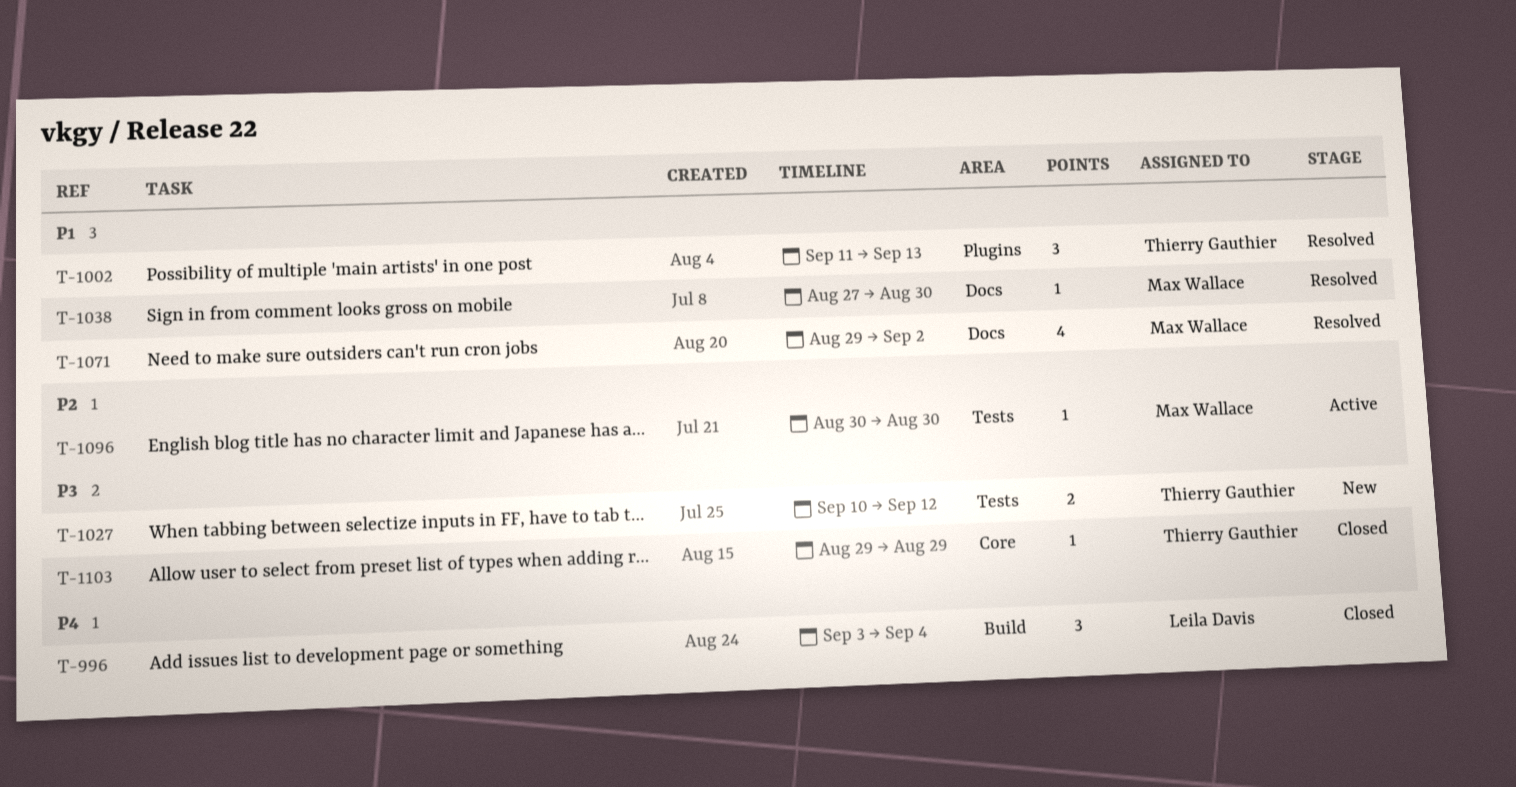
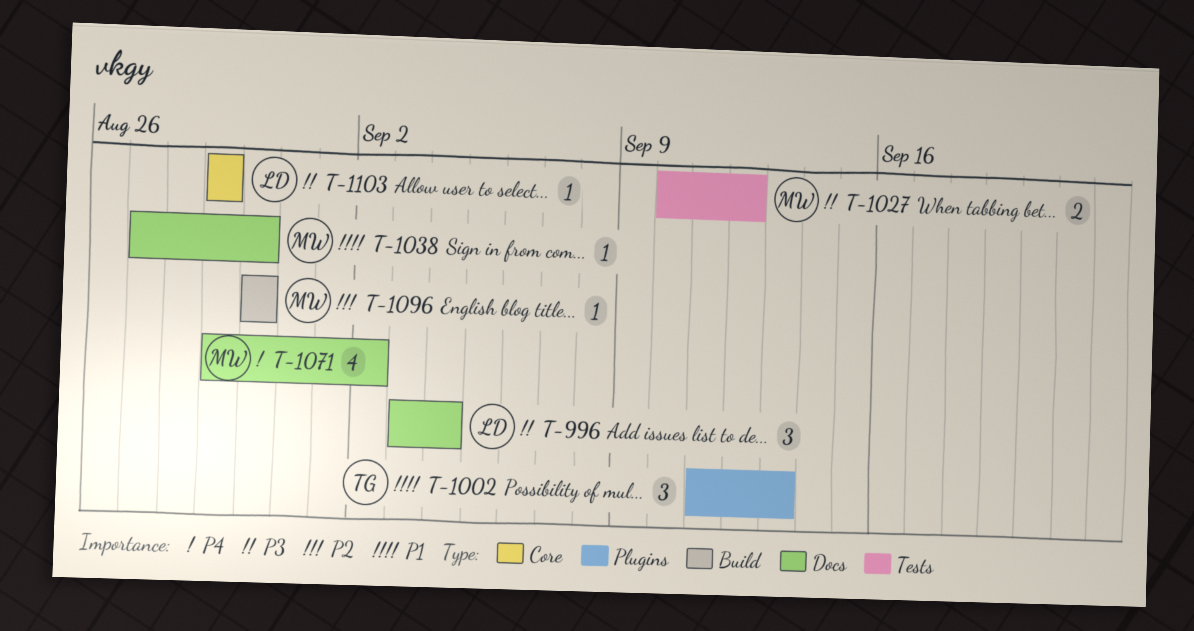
T-996, priority: P4 -> P3
T-996, label: Build -> Docs
T-1027, owner: Thierry Gauthier -> Max Wallace
T-1071, priority: P1 -> P4
T-1096, label: Tests -> Build
T-1103, owner: Thierry Gauthier -> Leila Davis

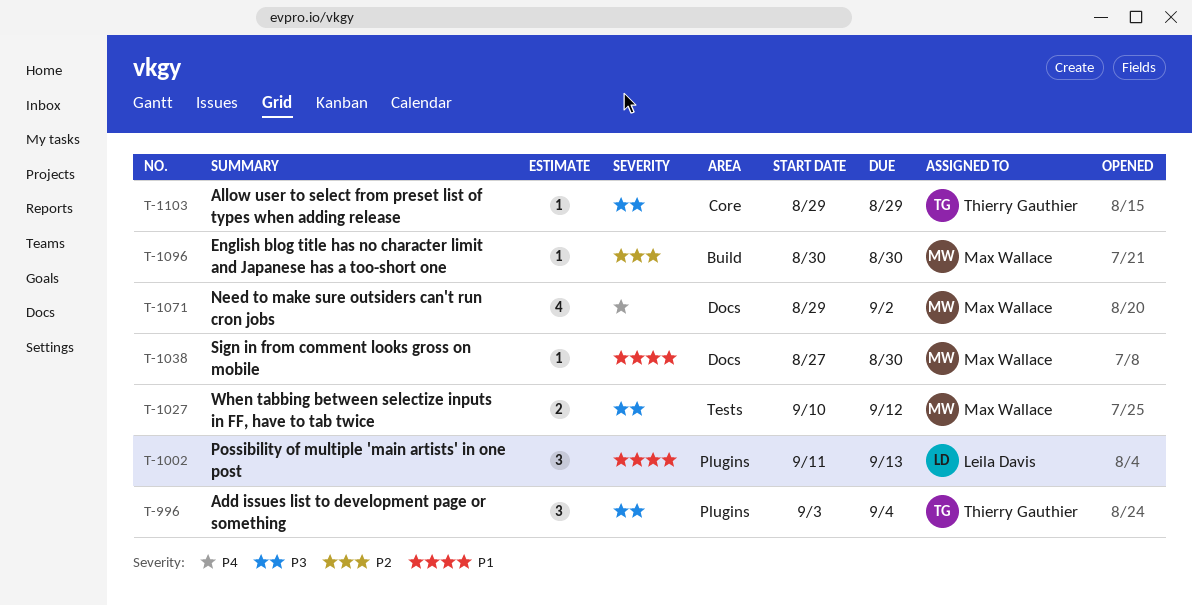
T-996, owner: Leila Davis -> Thierry Gauthier
T-996, label: Docs -> Plugins
T-1002, owner: Thierry Gauthier -> Leila Davis
T-1103, owner: Leila Davis -> Thierry Gauthier

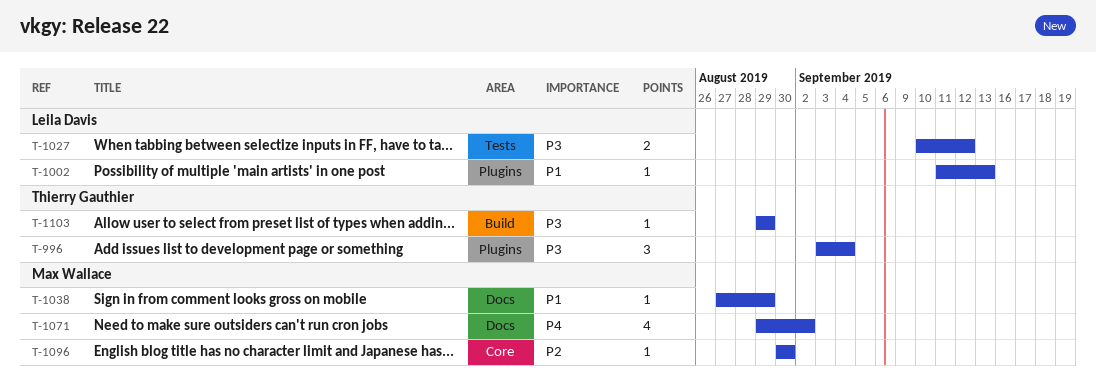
T-1002, estimate: 3 -> 1
T-1027, owner: Max Wallace -> Leila Davis
T-1038, due: Aug 30 -> Aug 29
T-1096, label: Build -> Core
T-1103, label: Core -> Build

